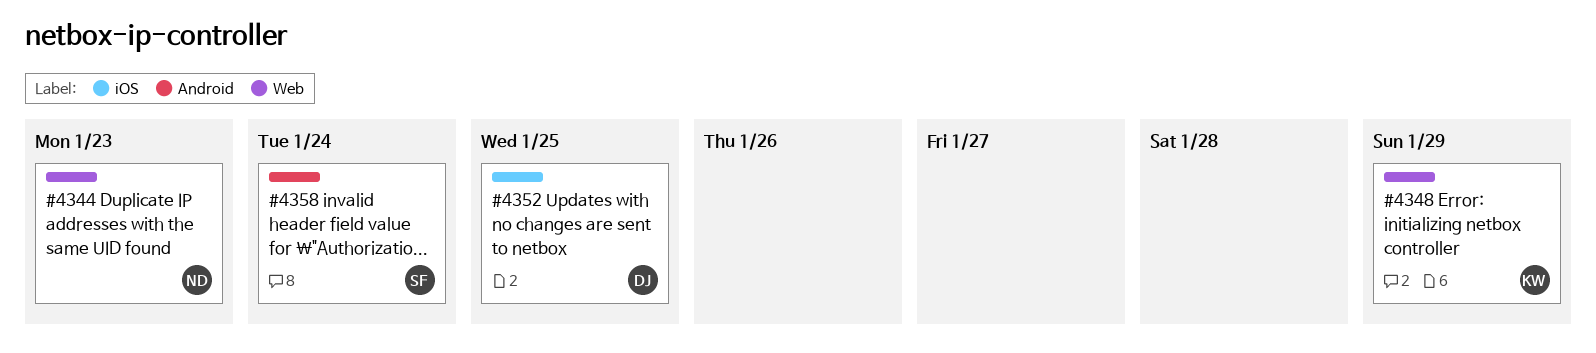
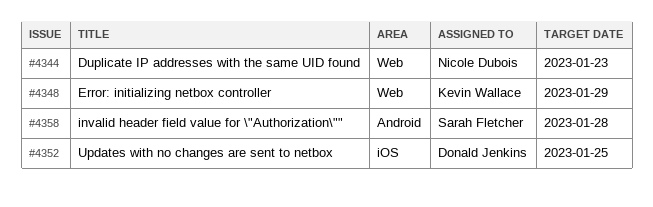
#4358, due: Jan 24 -> Jan 28

